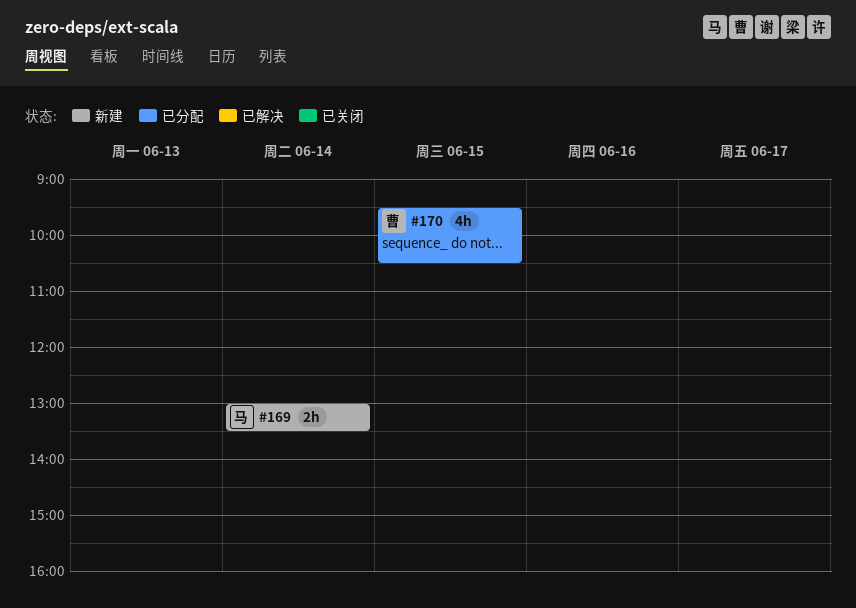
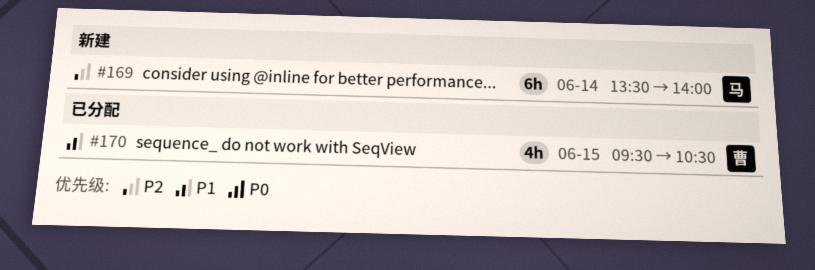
#169, estimate: 2h -> 6h
#169, begins: 13:00 -> 13:30
#169, ends: 13:30 -> 14:00

